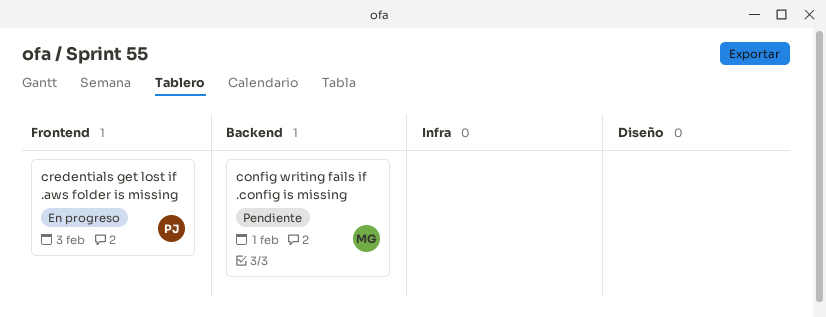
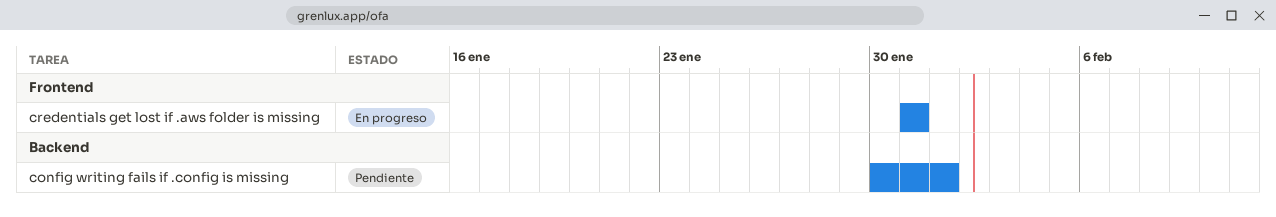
credentials get lost if .aws folder is missing, due: Feb 3 -> Jan 31

